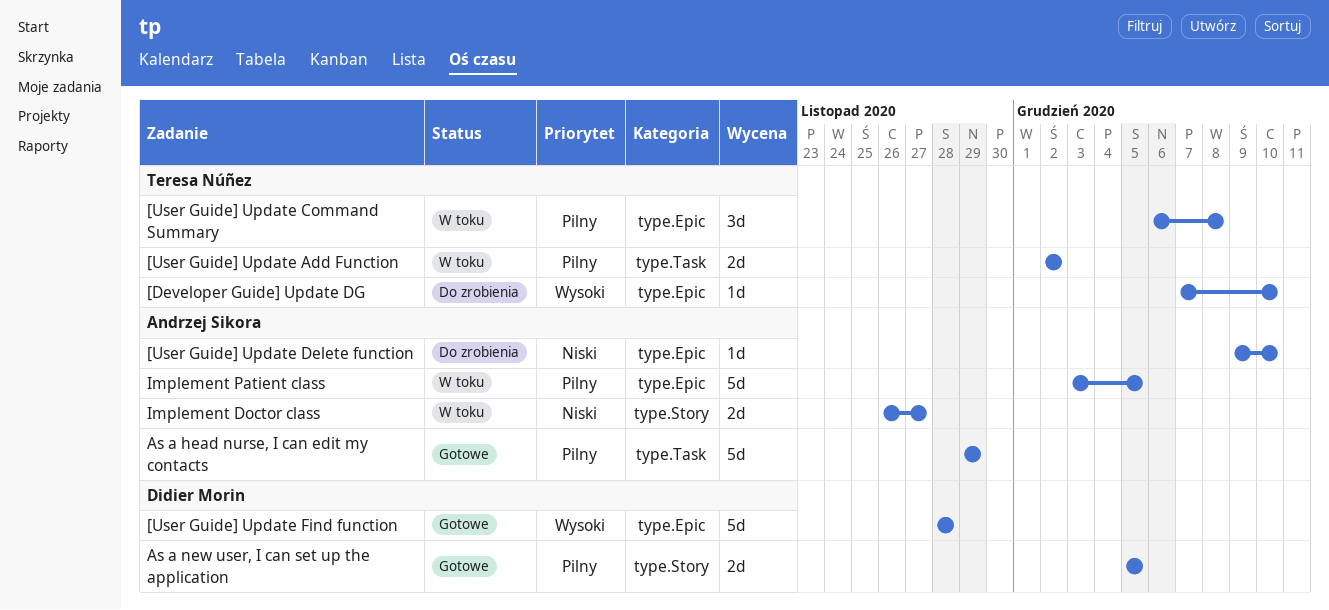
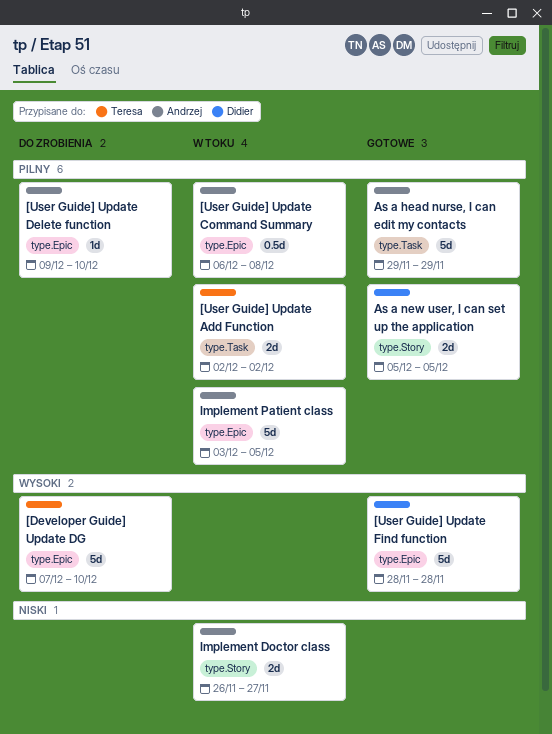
[Developer Guide] Update DG, estimate: 1d -> 5d
[User Guide] Update Command Summary, owner: Teresa Núñez -> Andrzej Sikora
[User Guide] Update Command Summary, estimate: 3d -> 0.5d
[User Guide] Update Delete function, priority: Niski -> Pilny

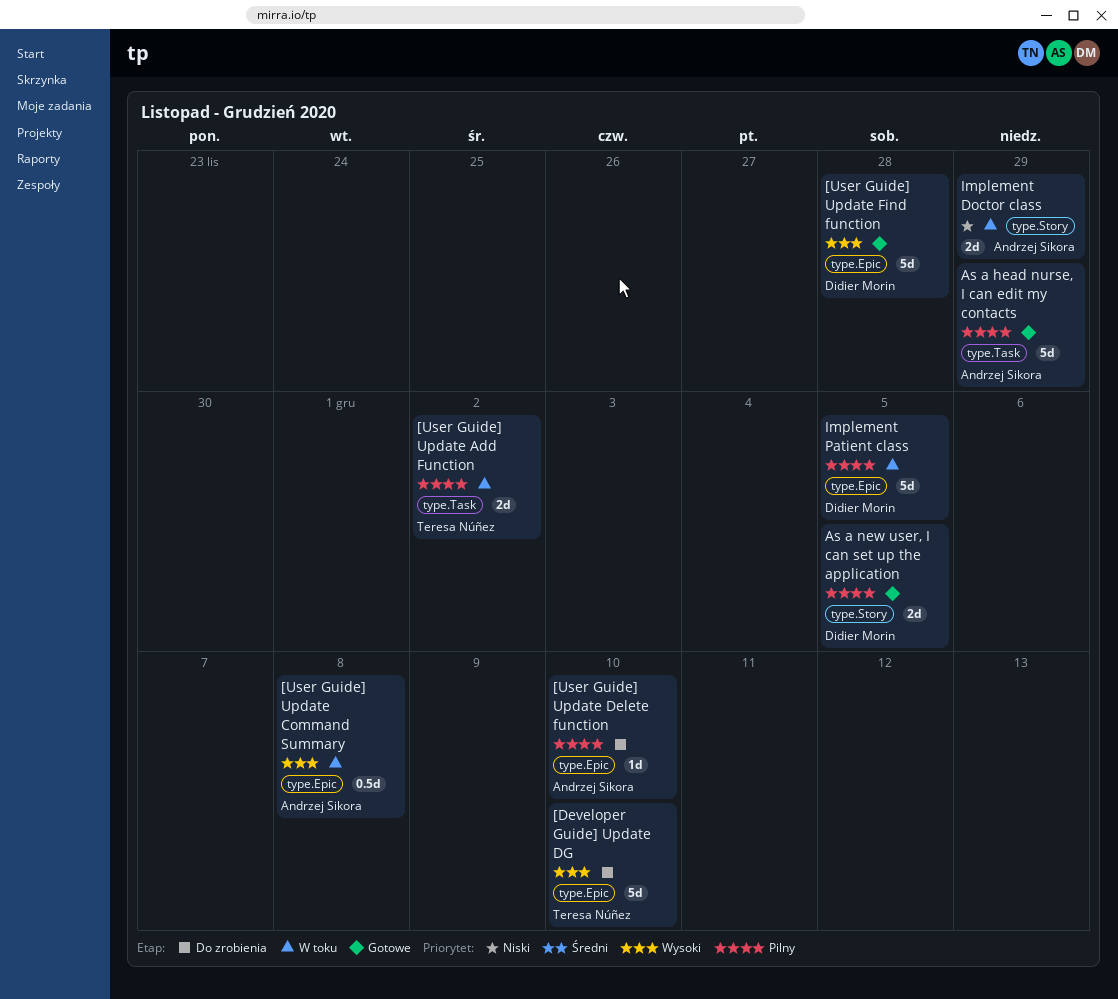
[User Guide] Update Command Summary, priority: Pilny -> Wysoki
Implement Doctor class, due: Nov 27 -> Nov 29
Implement Patient class, owner: Andrzej Sikora -> Didier Morin

